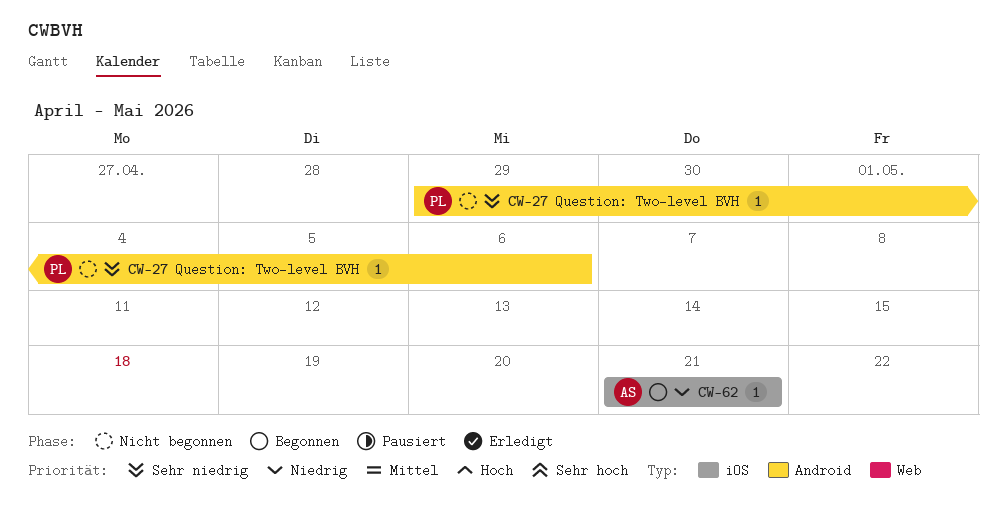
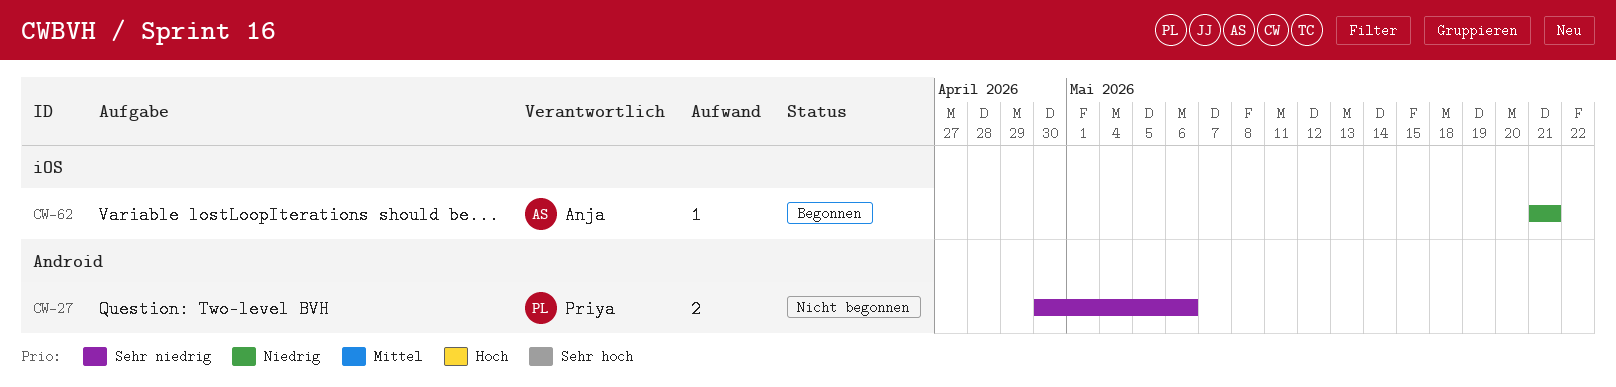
CW-27, estimate: 1 -> 2
CW-27, start: Apr 29 -> Apr 30

